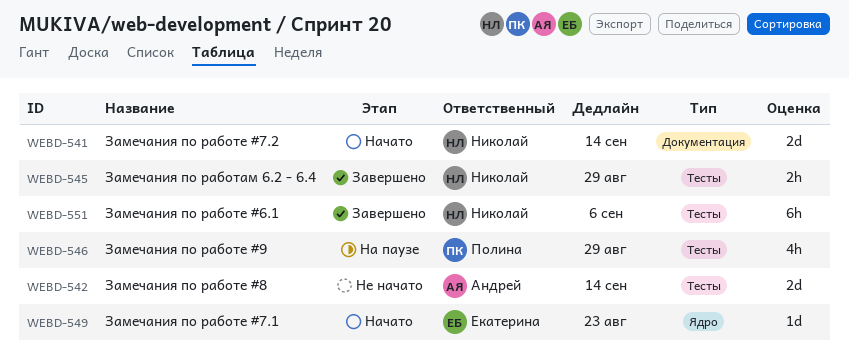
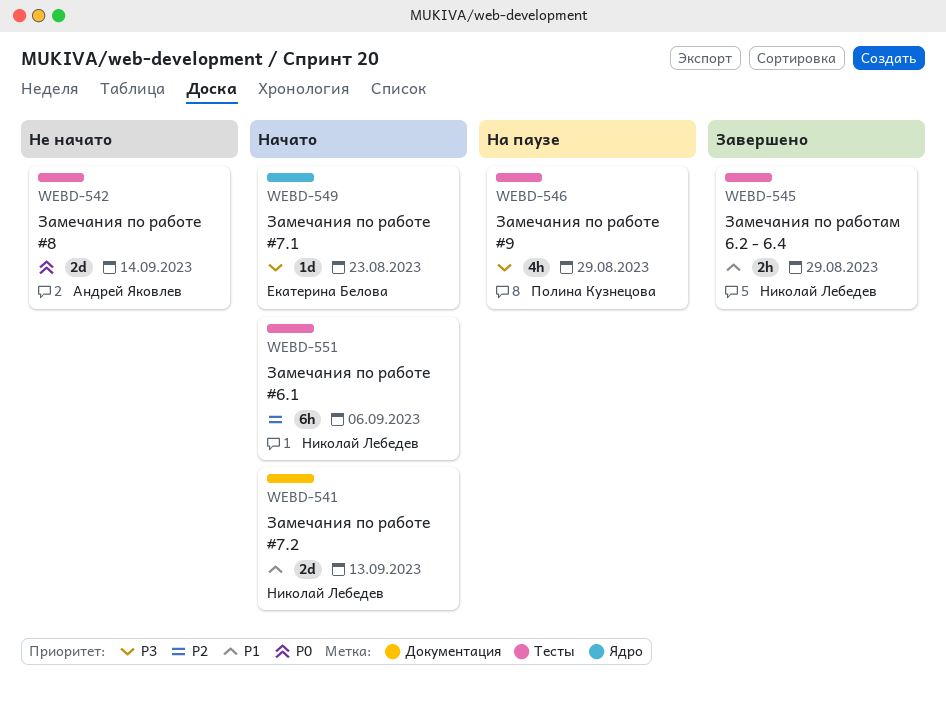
WEBD-541, due: Sep 14 -> Sep 13
WEBD-551, status: Завершено -> Начато

